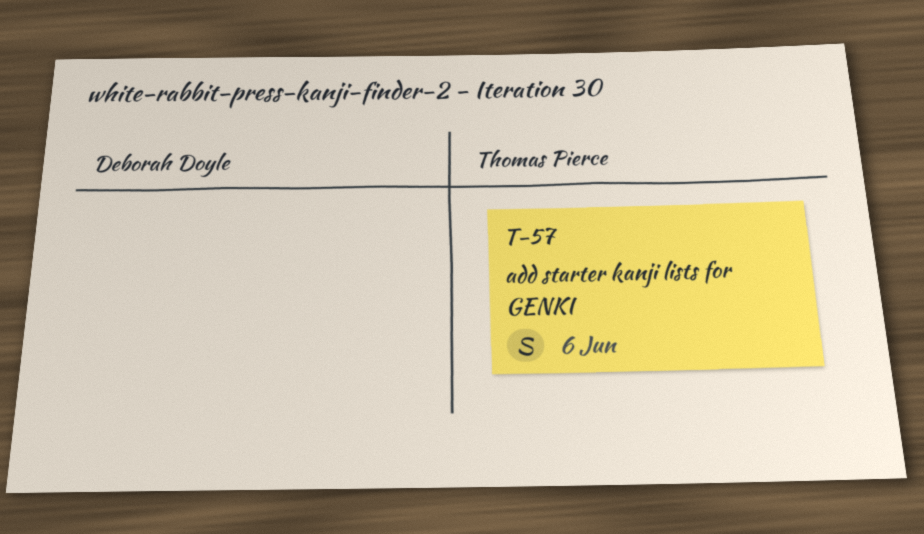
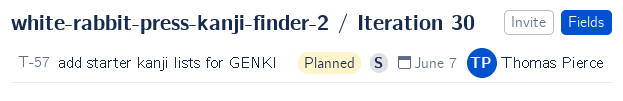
T-57, due: Jun 6 -> Jun 7

